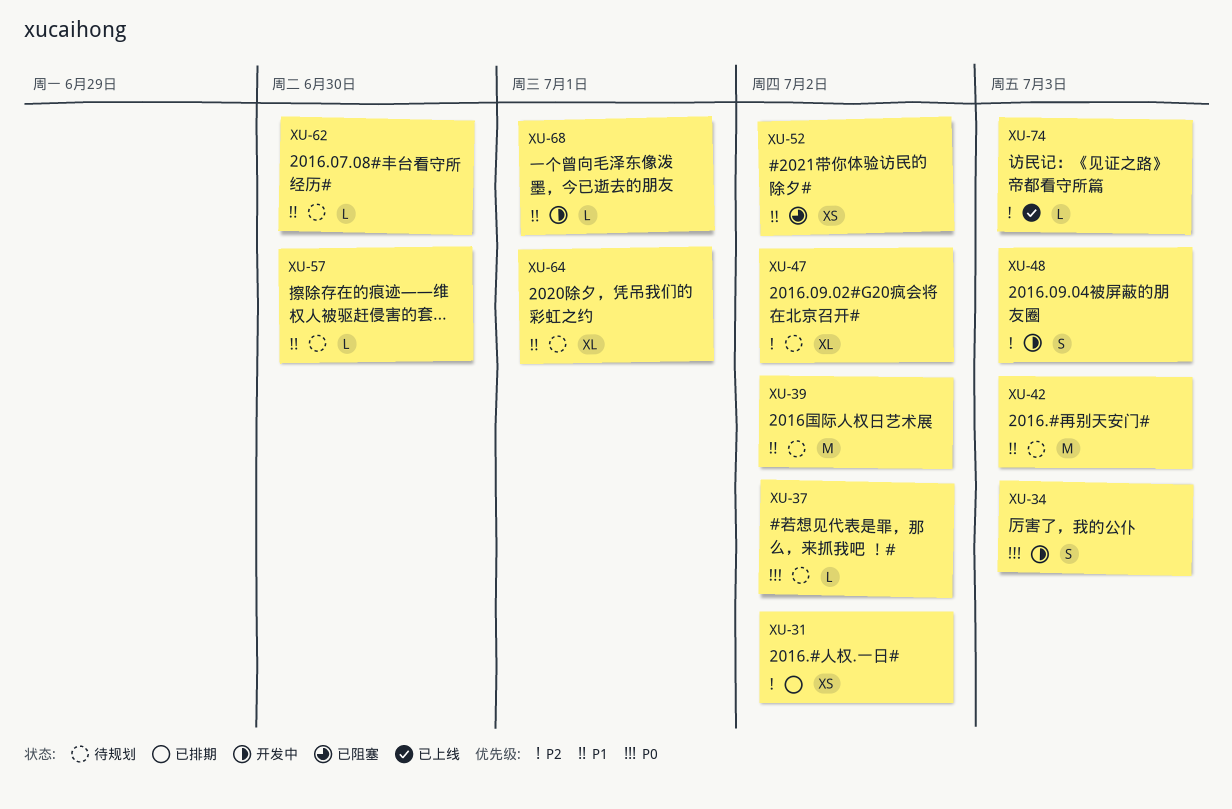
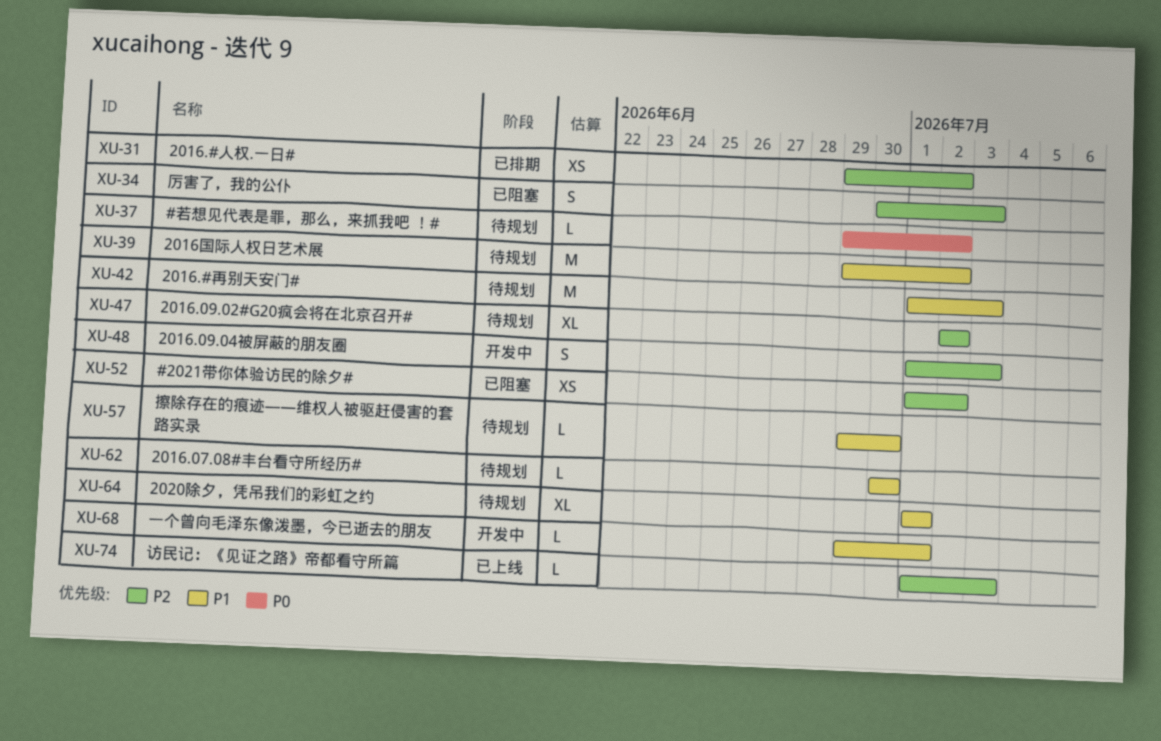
XU-34, status: 开发中 -> 已阻塞
XU-34, priority: P0 -> P2
XU-52, priority: P1 -> P2

